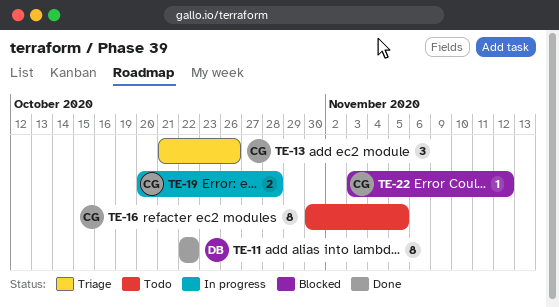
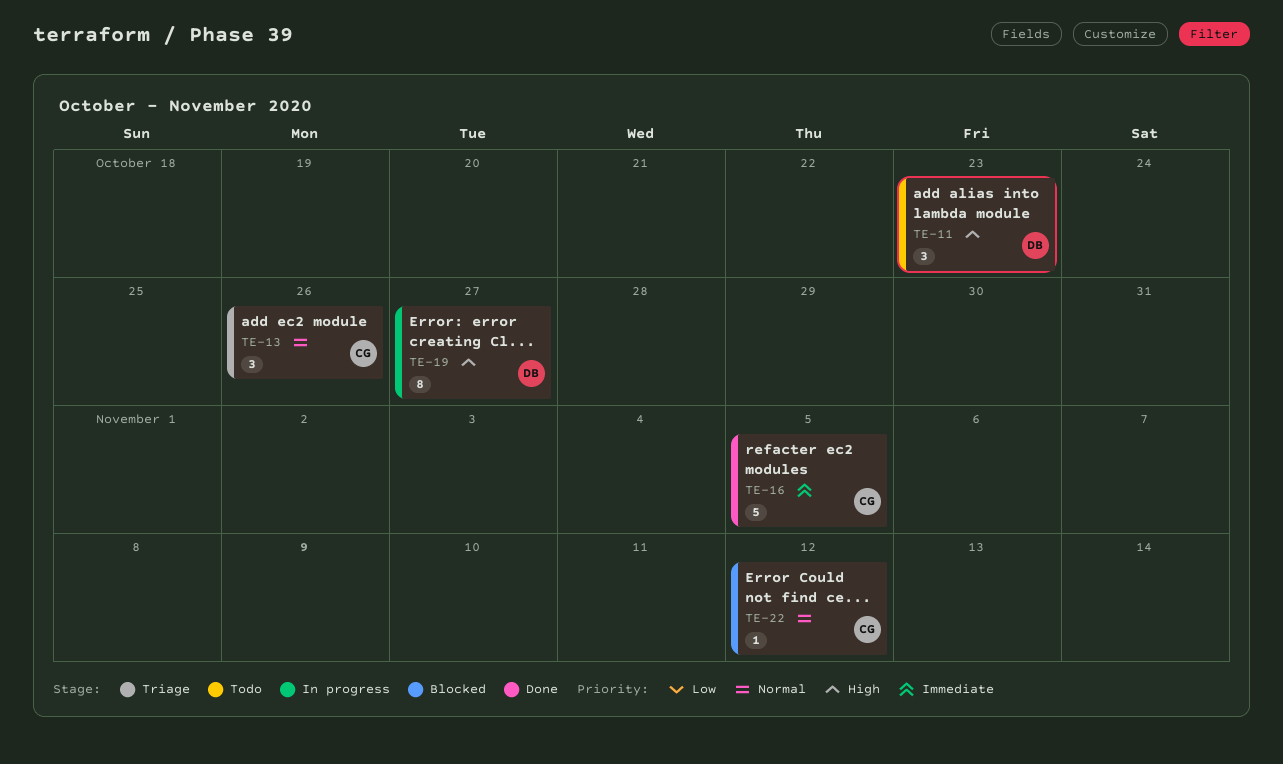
TE-11, status: Done -> Todo
TE-11, estimate: 8 -> 3
TE-11, due: Oct 22 -> Oct 23
TE-16, status: Todo -> Done
TE-16, estimate: 8 -> 5
TE-19, owner: CG -> DB
TE-19, estimate: 2 -> 8
TE-19, due: Oct 28 -> Oct 27

